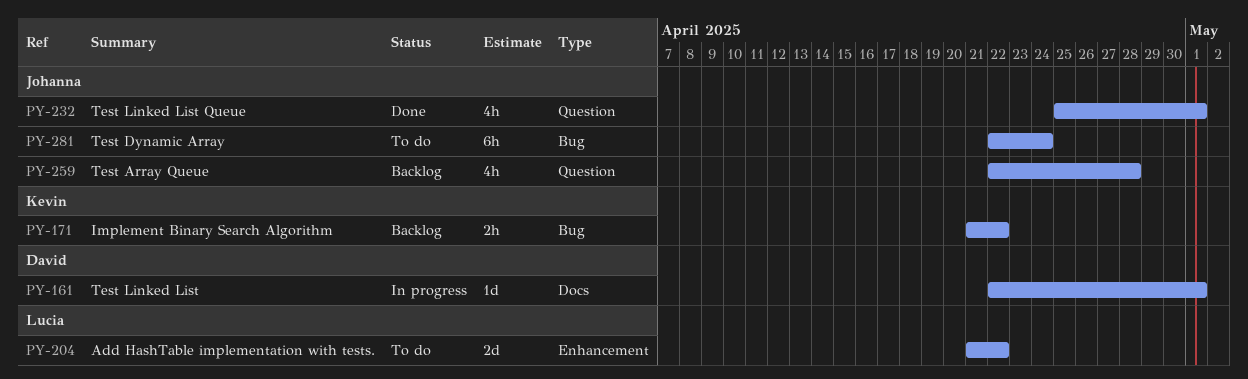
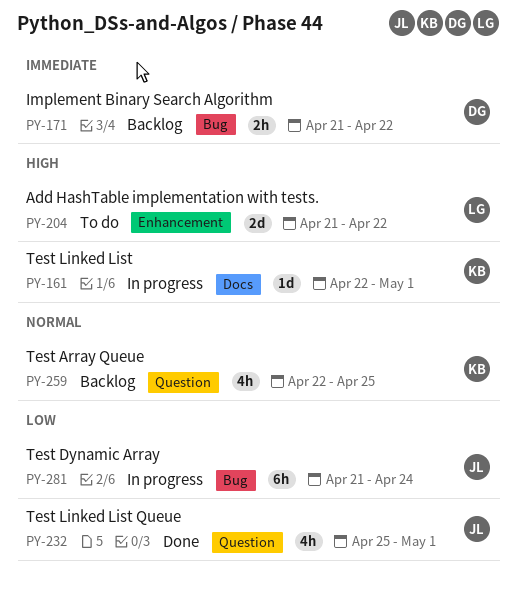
PY-161, owner: David -> Kevin
PY-171, owner: Kevin -> David
PY-259, owner: Johanna -> Kevin
PY-259, due: Apr 28 -> Apr 25
PY-281, status: To do -> In progress
PY-281, start: Apr 22 -> Apr 21

